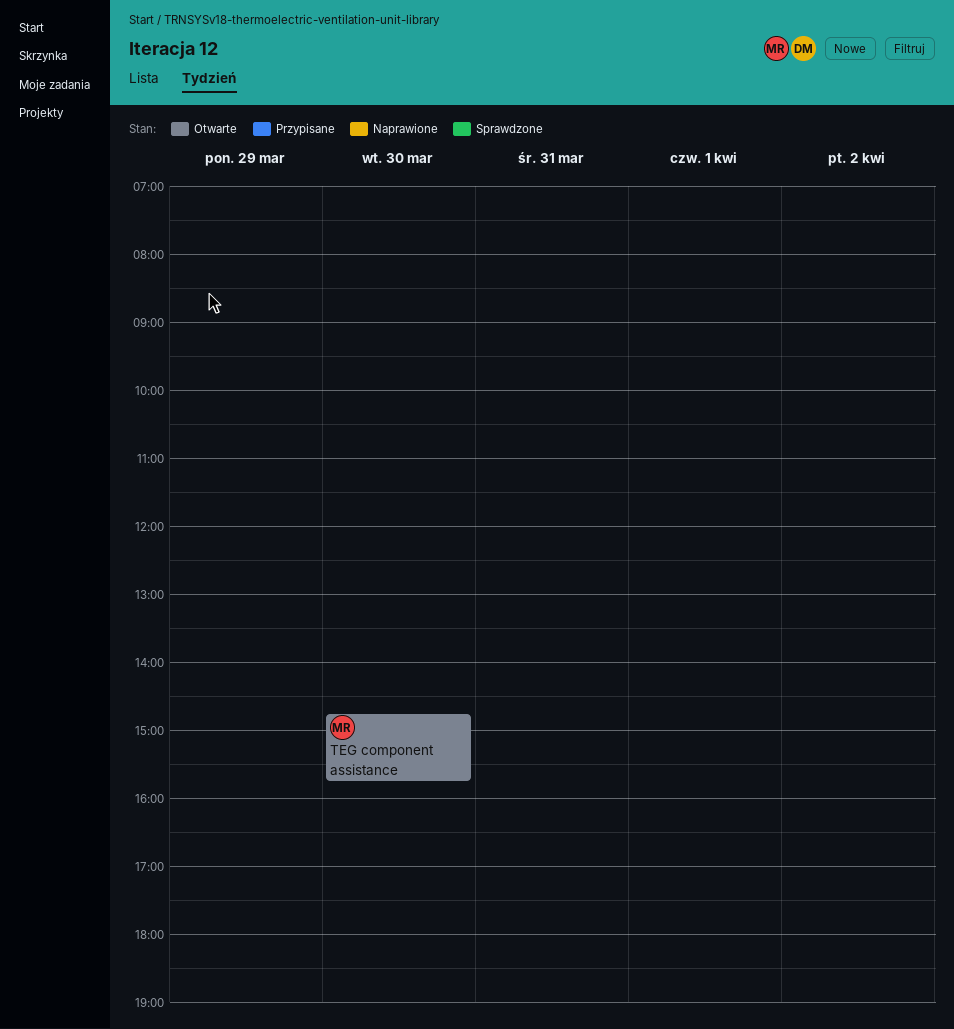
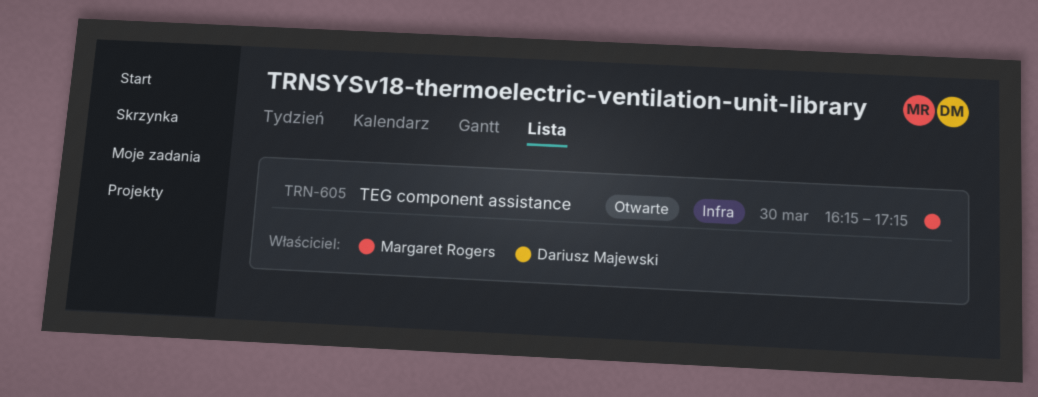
TEG component assistance, begins: 14:45 -> 16:15
TEG component assistance, ends: 15:45 -> 17:15

